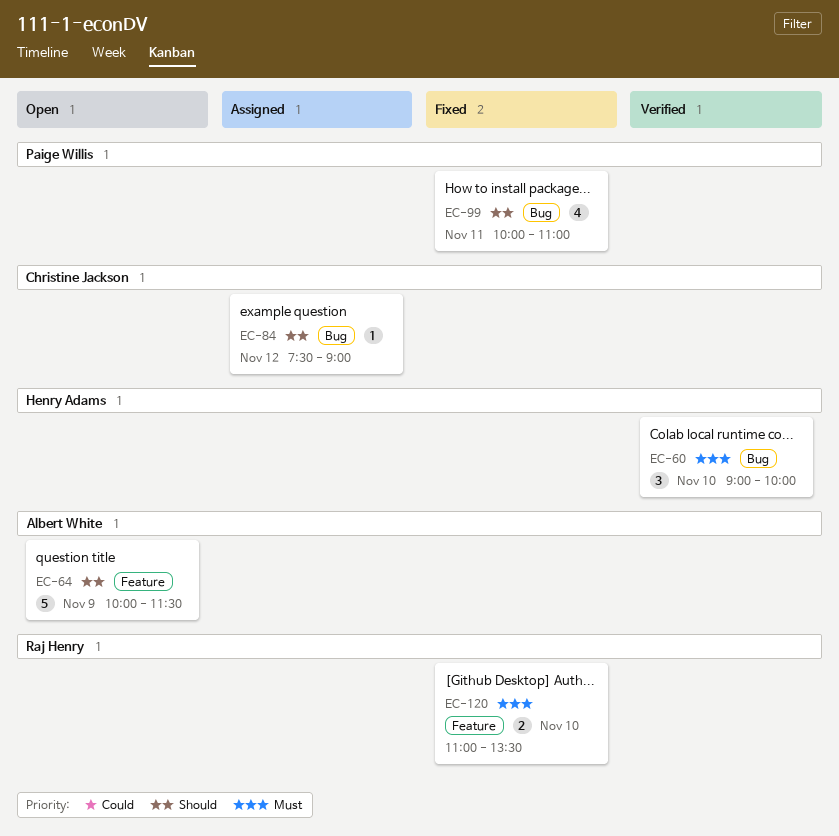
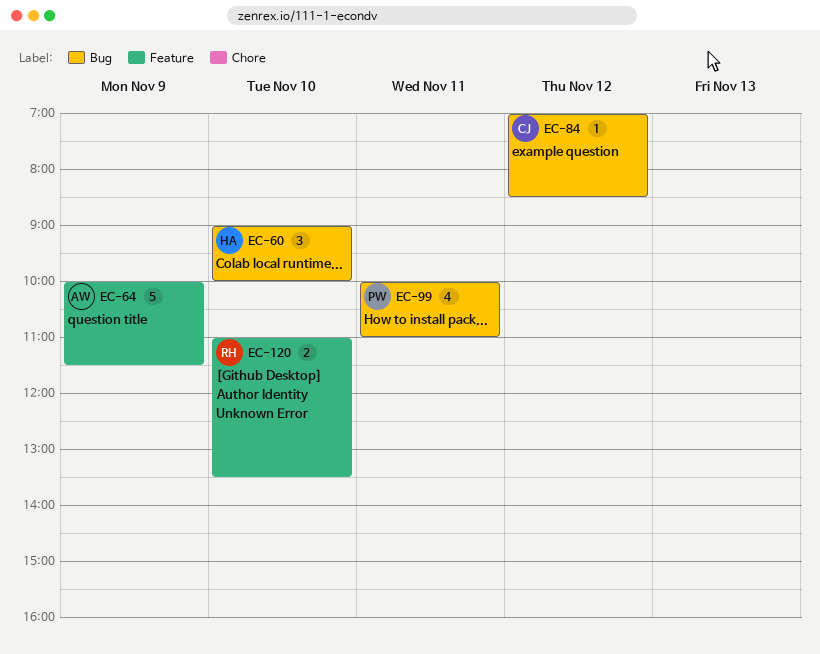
EC-84, begins: 07:30 -> 07:00
EC-84, ends: 09:00 -> 08:30

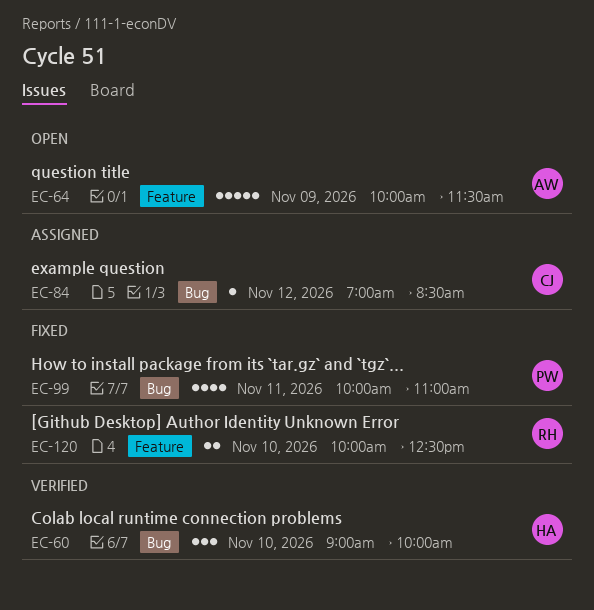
EC-120, begins: 11:00 -> 10:00
EC-120, ends: 13:30 -> 12:30

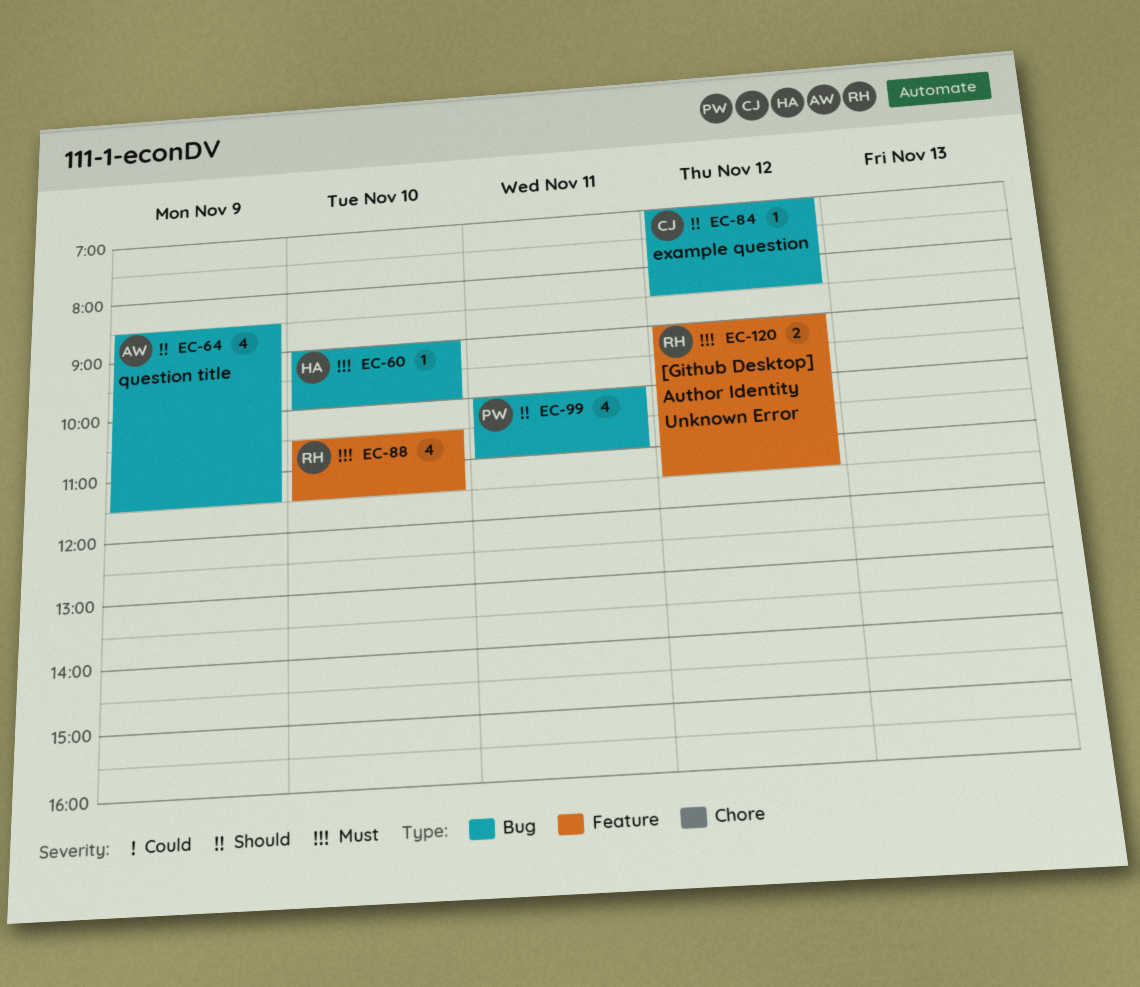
EC-60, estimate: 3 -> 1
EC-64, label: Feature -> Bug
EC-64, estimate: 5 -> 4
EC-64, begins: 10:00 -> 08:30
EC-88: none -> present
EC-120, day: Nov 10 -> Nov 12
EC-120, begins: 10:00 -> 09:00
EC-120, ends: 12:30 -> 11:30

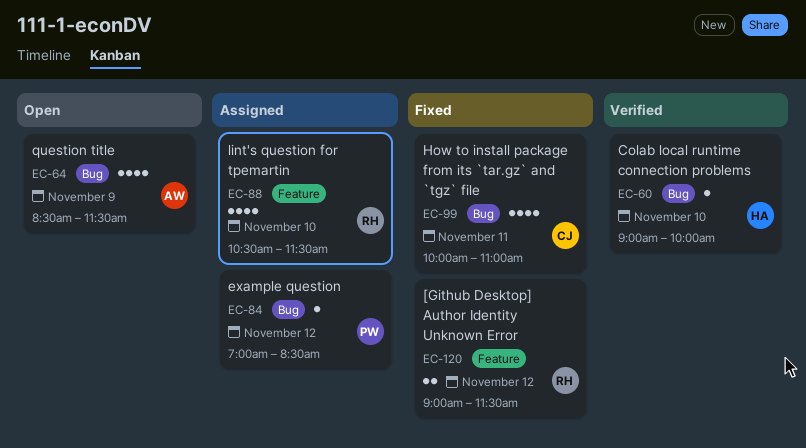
EC-84, owner: CJ -> PW
EC-99, owner: PW -> CJ

